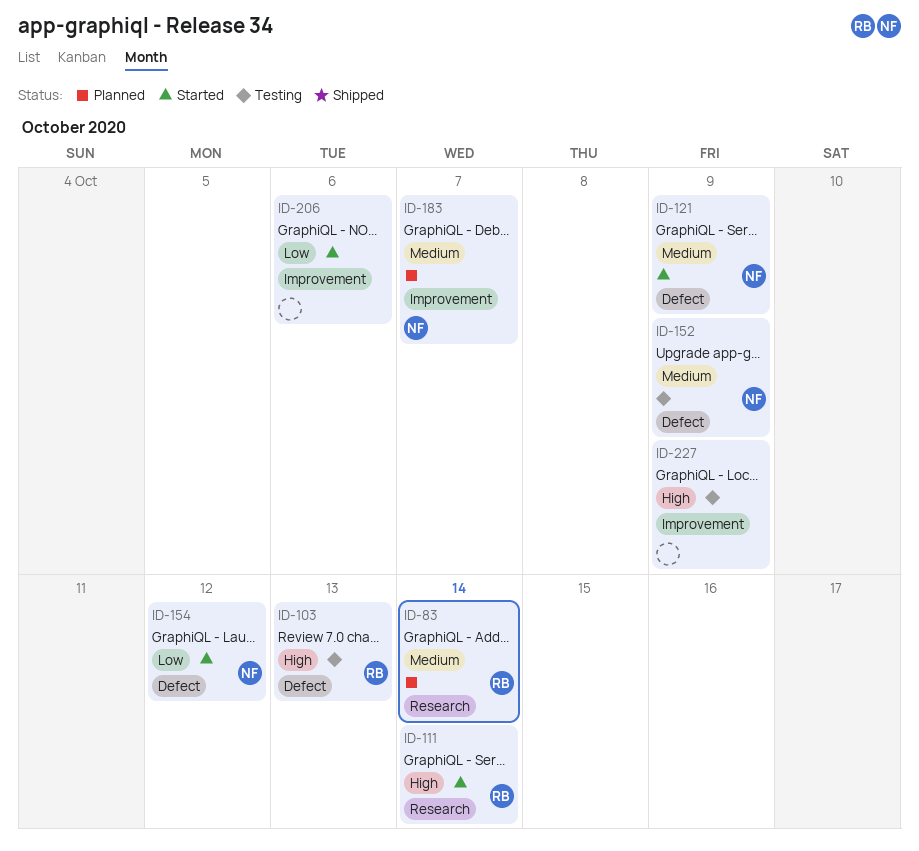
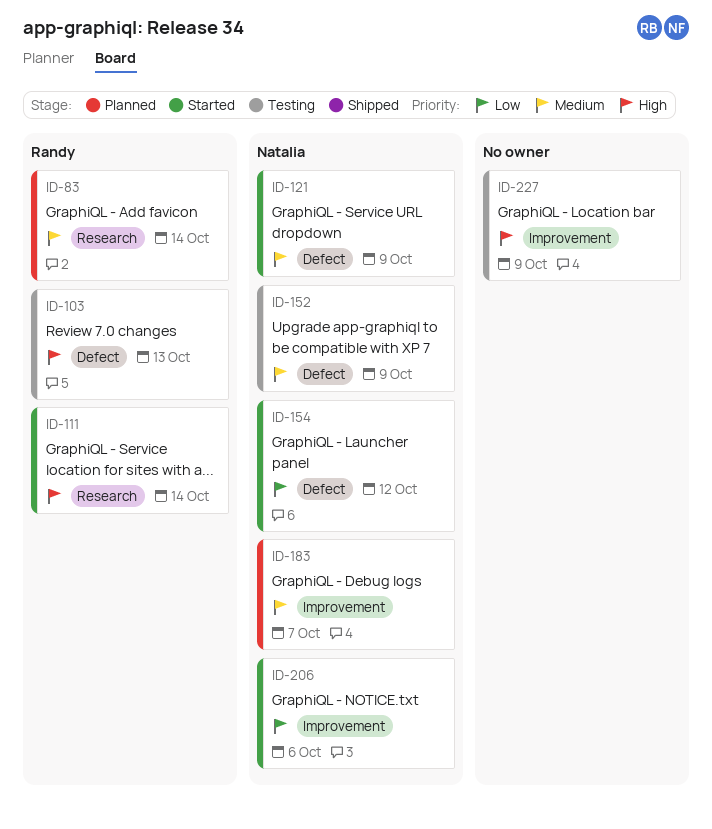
ID-206, owner: none -> Natalia

